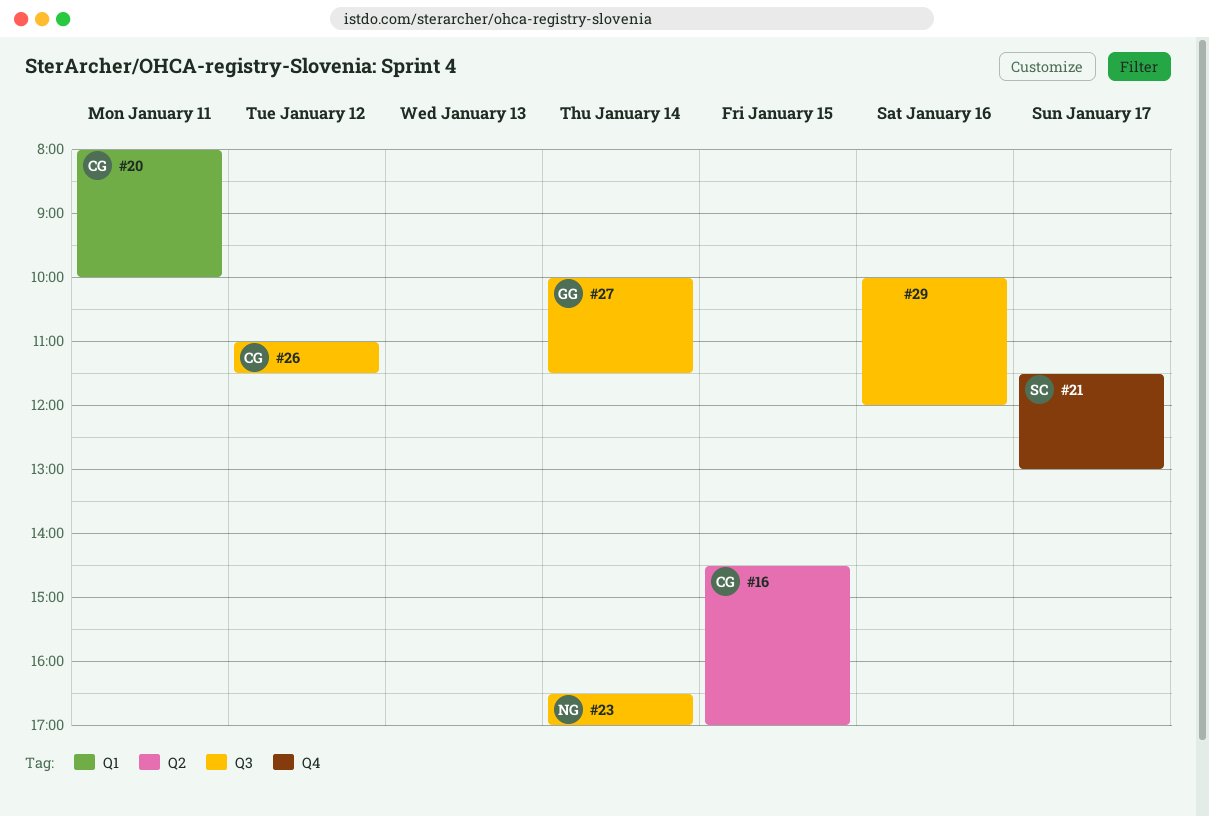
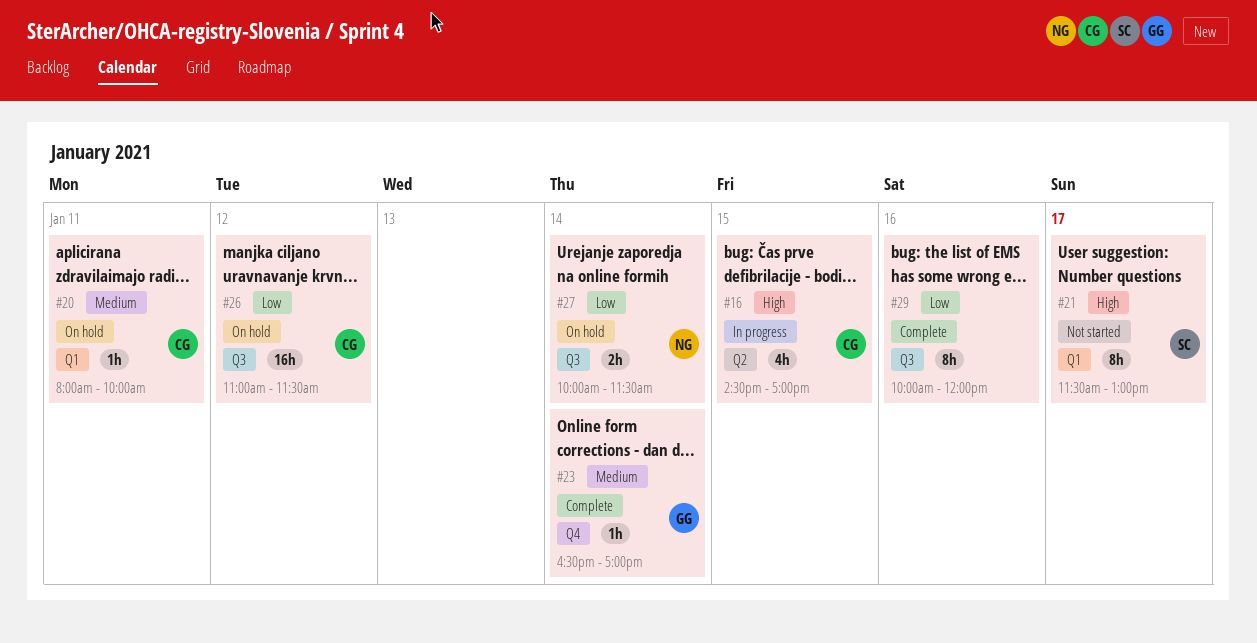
#21, label: Q4 -> Q1
#23, owner: NG -> GG
#23, label: Q3 -> Q4
#27, owner: GG -> NG

